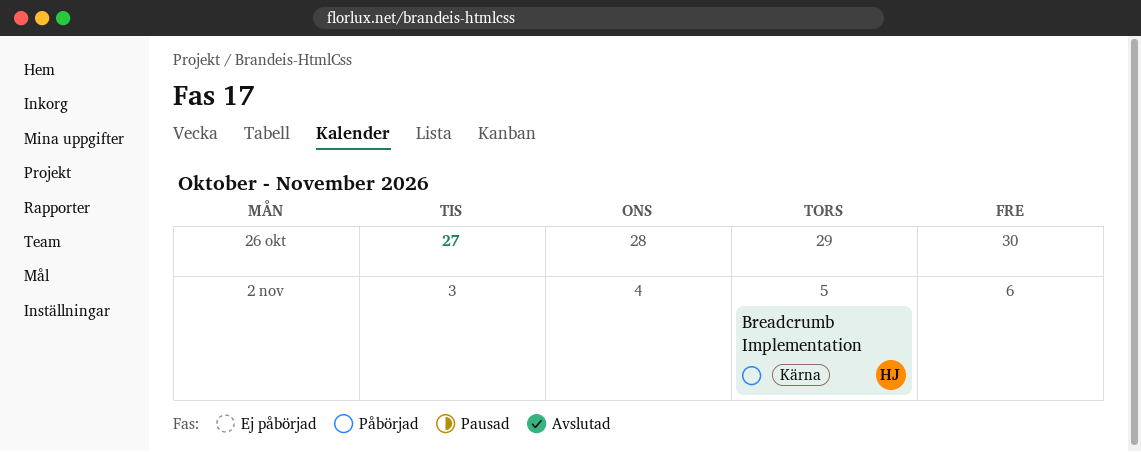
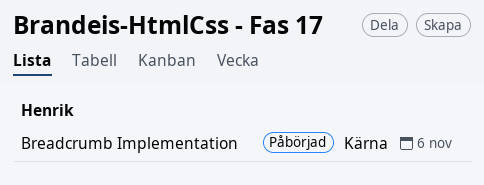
Breadcrumb Implementation, due: Nov 5 -> Nov 6

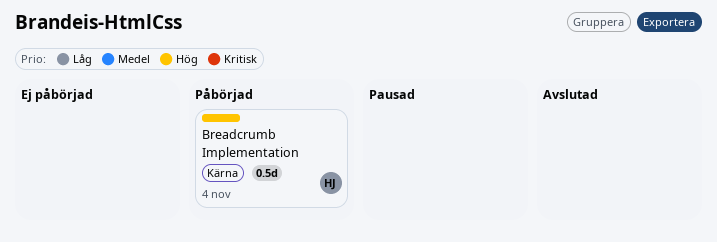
Breadcrumb Implementation, due: Nov 6 -> Nov 4

